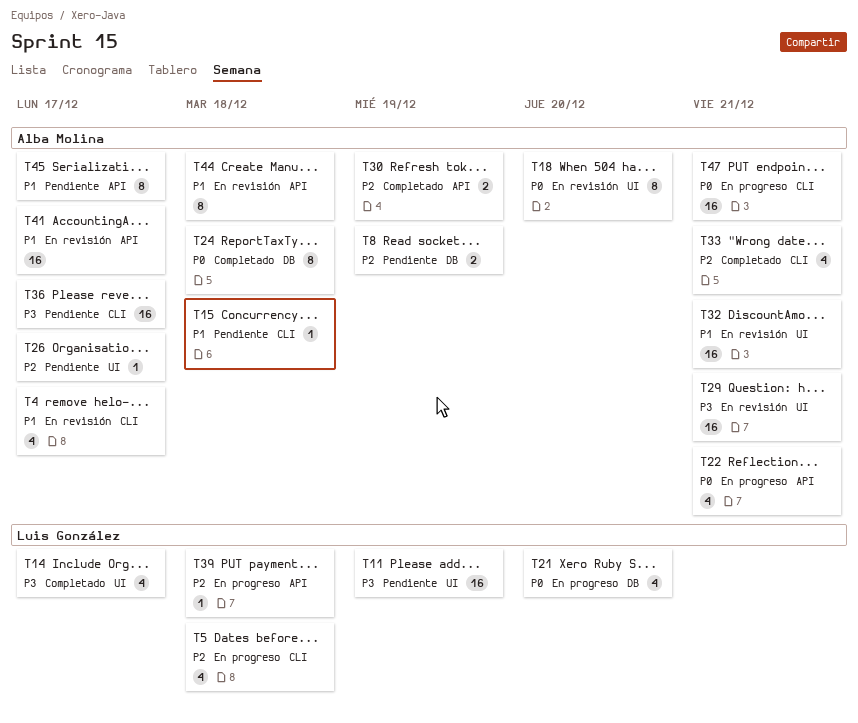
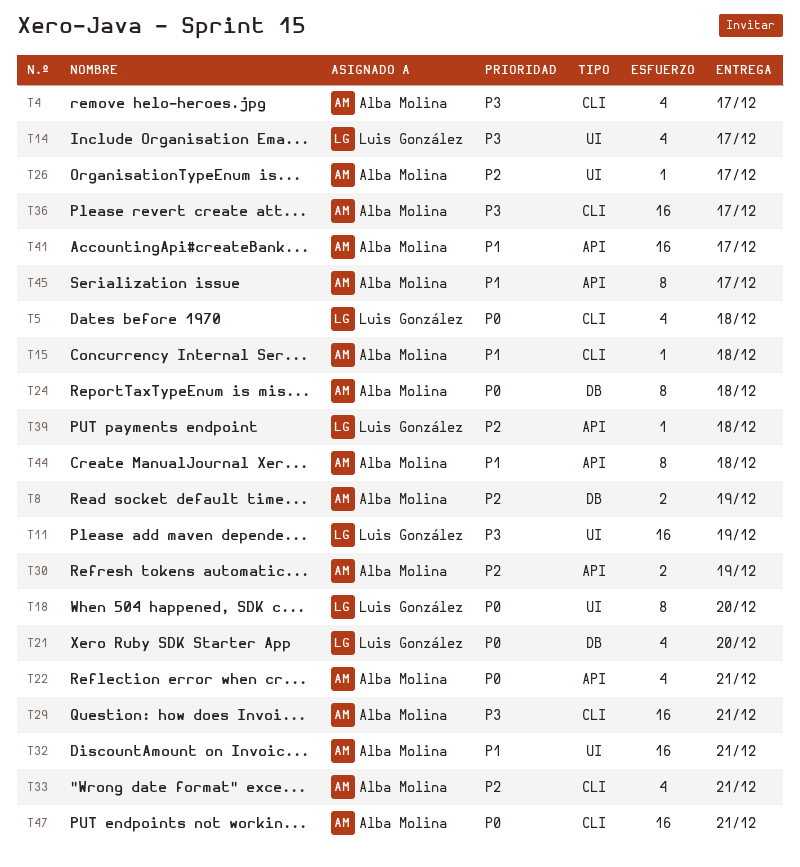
T4, priority: P1 -> P3
T5, priority: P2 -> P0
T18, owner: Alba Molina -> Luis González
T29, label: UI -> CLI

